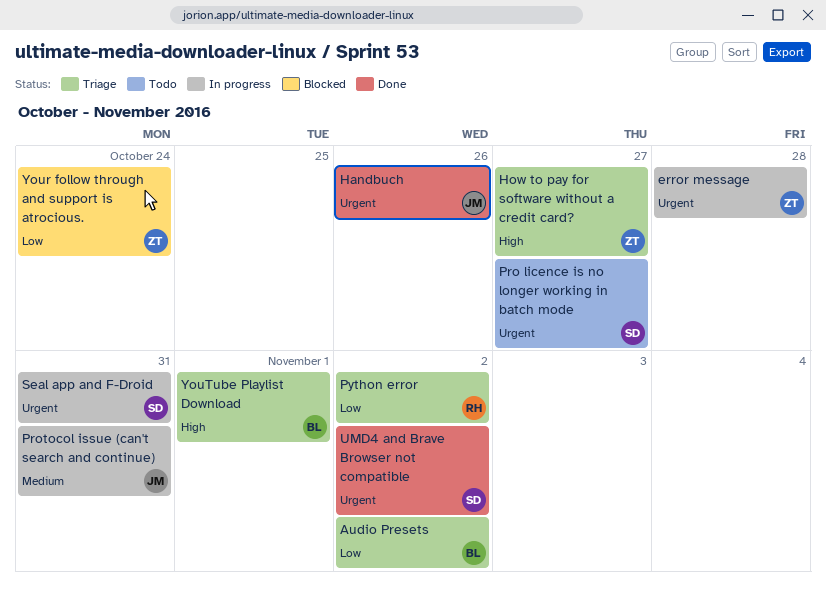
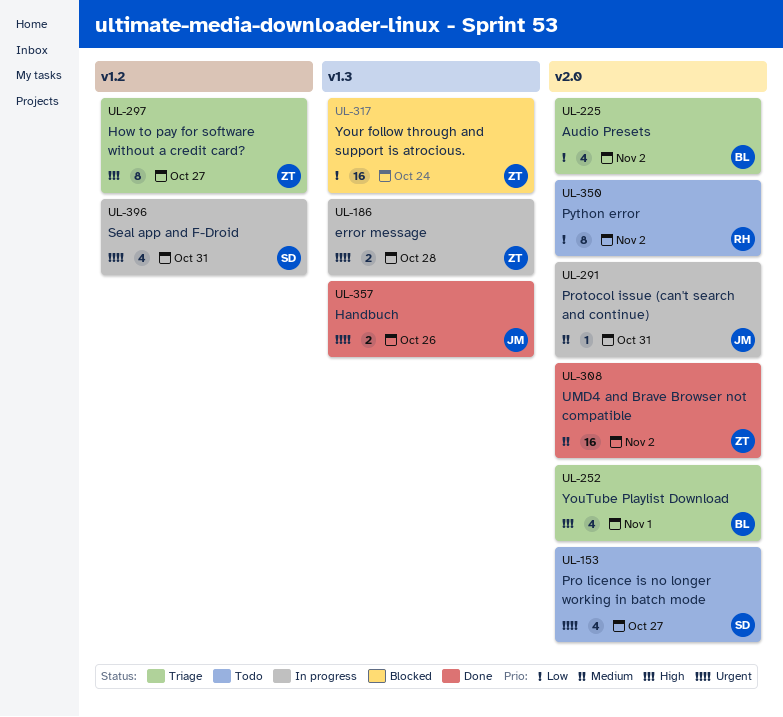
Python error, status: Triage -> Todo
UMD4 and Brave Browser not compatible, owner: SD -> ZT
UMD4 and Brave Browser not compatible, priority: Urgent -> Medium

